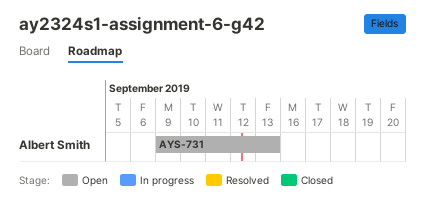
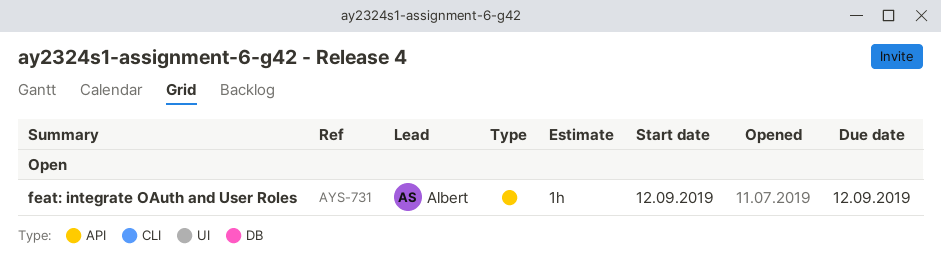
AYS-731, start: Sep 9 -> Sep 12
AYS-731, due: Sep 13 -> Sep 12

